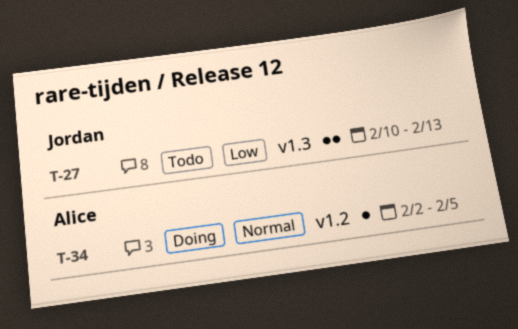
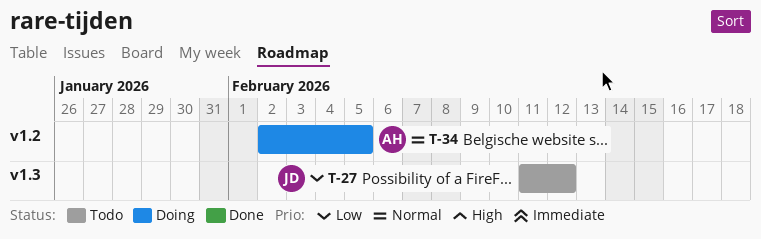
T-27, start: Feb 10 -> Feb 11
T-27, due: Feb 13 -> Feb 12

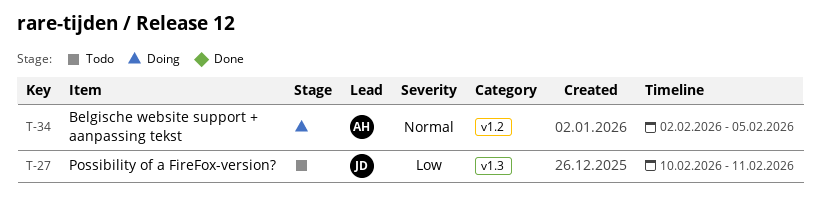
T-27, start: Feb 11 -> Feb 10
T-27, due: Feb 12 -> Feb 11

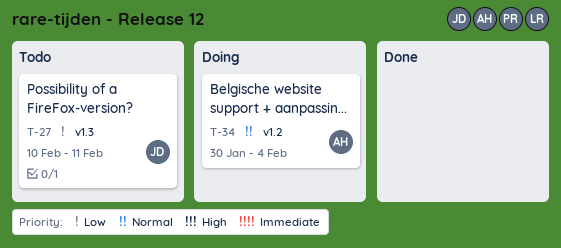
T-34, start: Feb 2 -> Jan 30
T-34, due: Feb 5 -> Feb 4

